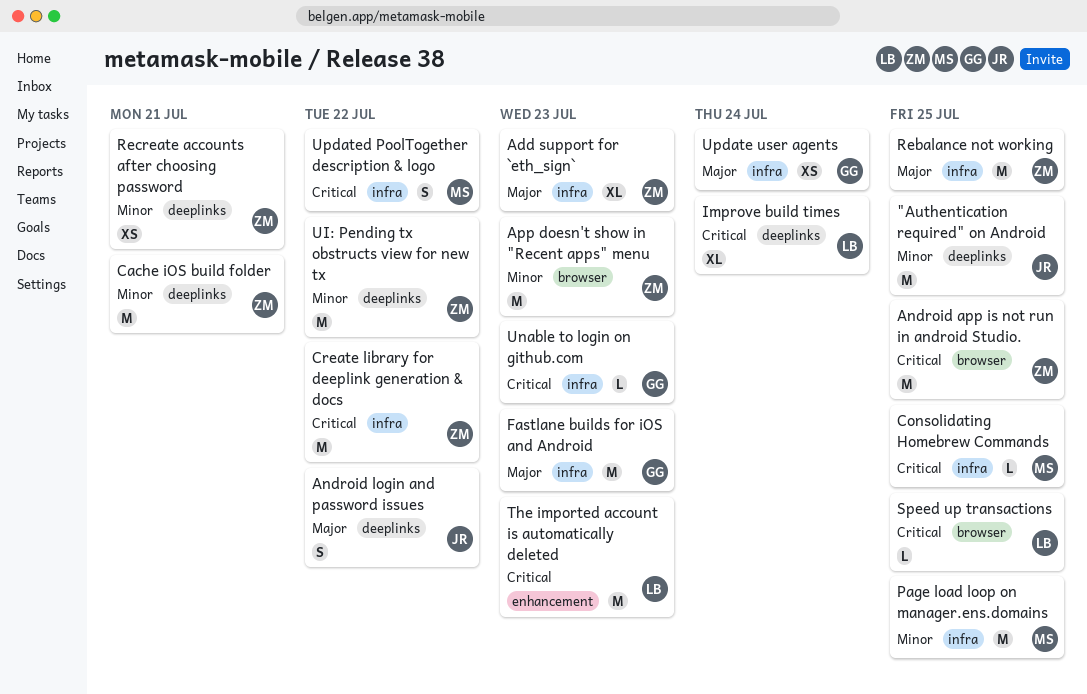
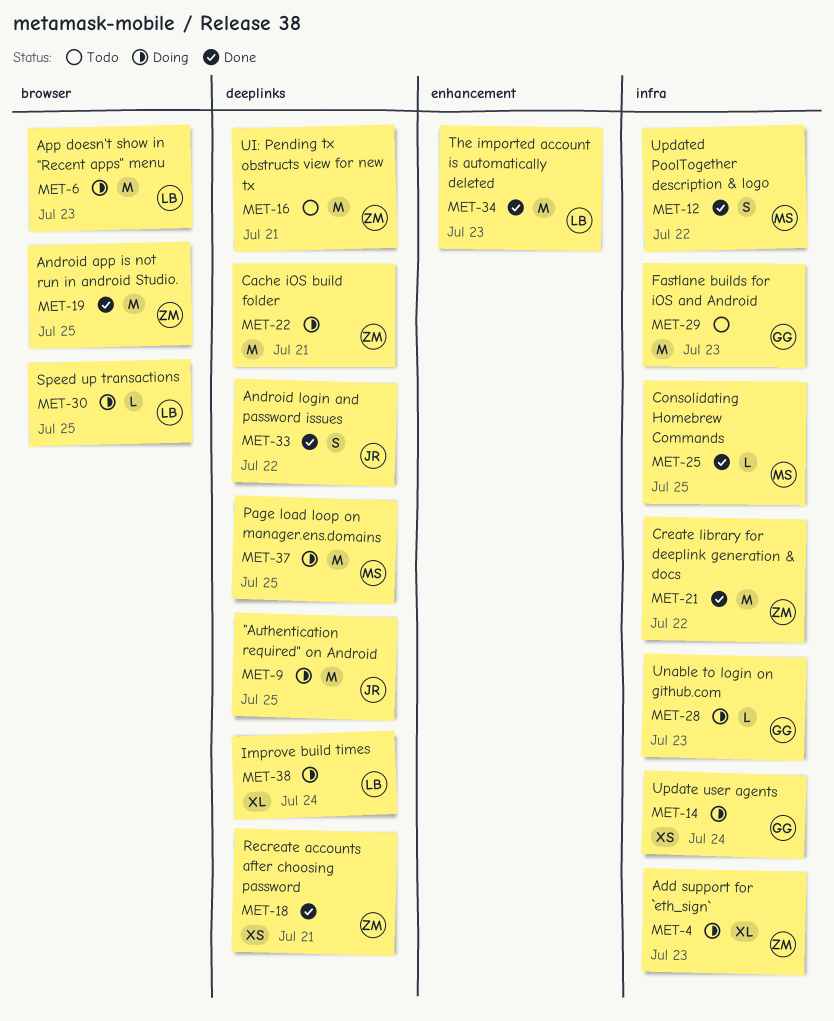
App doesn't show in "Recent apps" menu, owner: ZM -> LB
Page load loop on manager.ens.domains, label: infra -> deeplinks
Rebalance not working: present -> none
UI: Pending tx obstructs view for new tx, due: Jul 22 -> Jul 21

